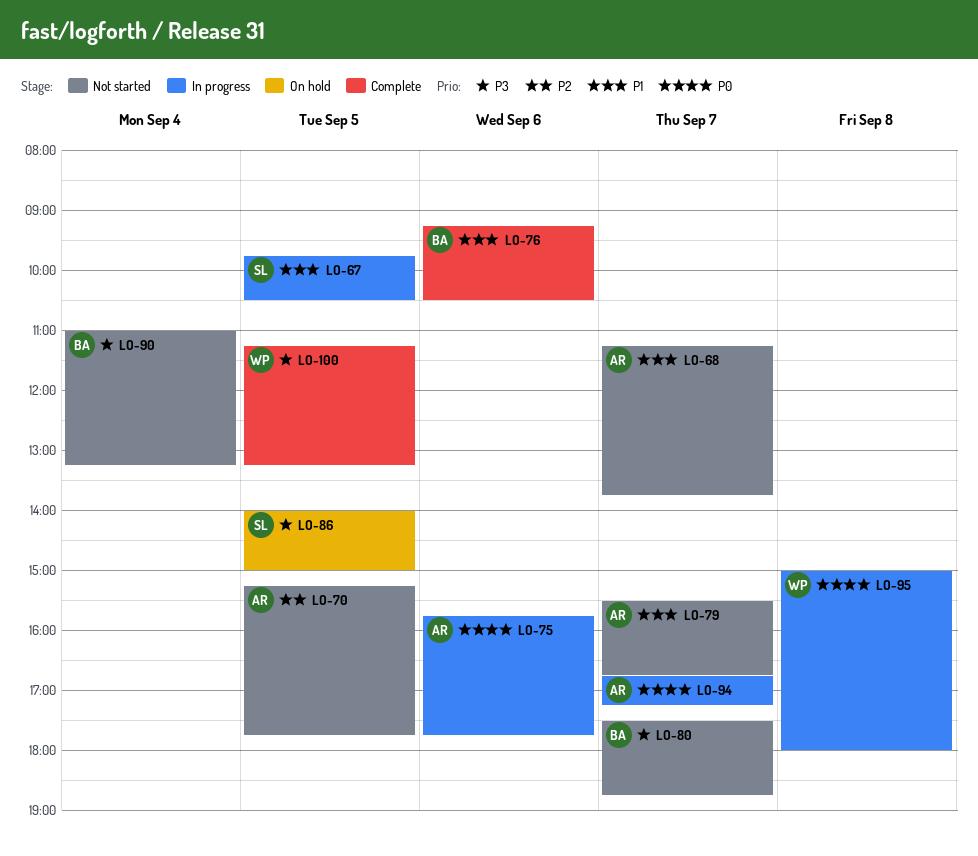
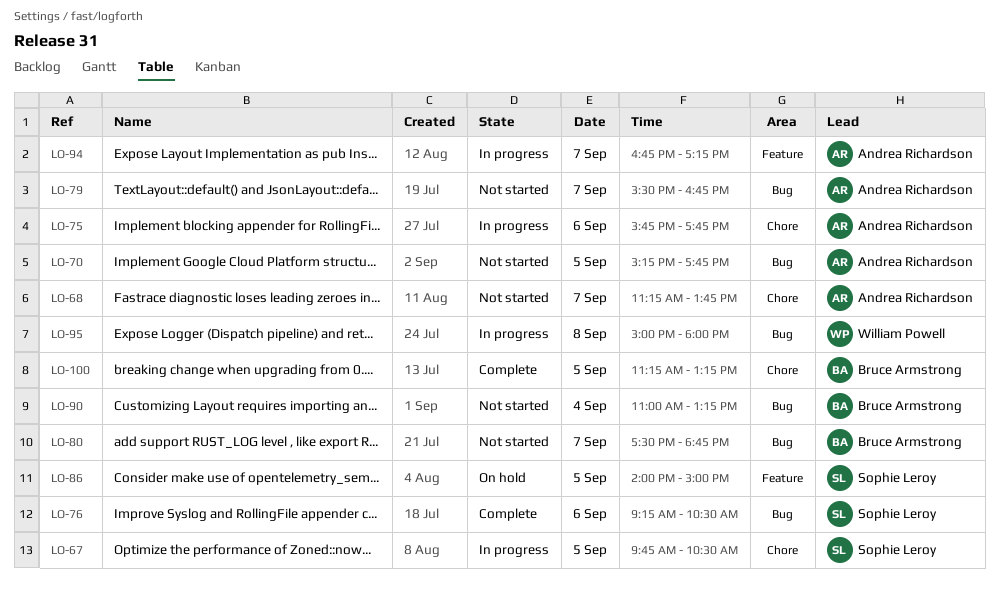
LO-76, owner: Bruce Armstrong -> Sophie Leroy
LO-100, owner: William Powell -> Bruce Armstrong

